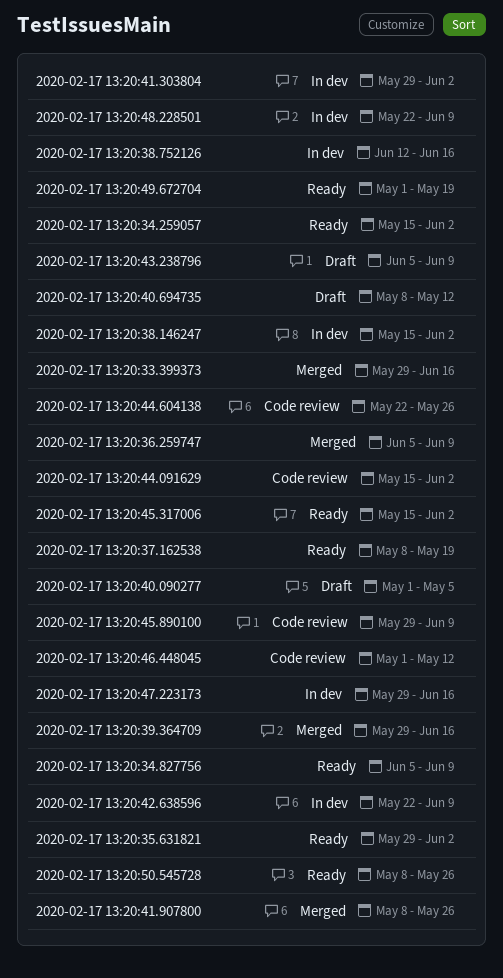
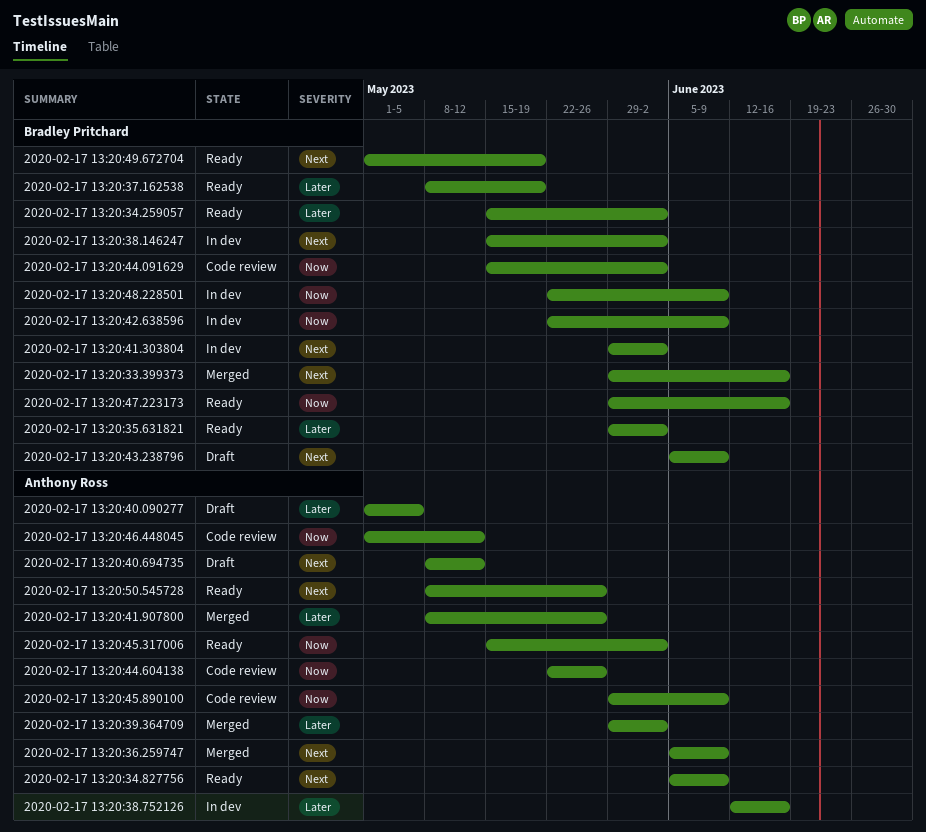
2020-02-17 13:20:39.364709, due: Jun 16 -> Jun 2
2020-02-17 13:20:47.223173, status: In dev -> Ready

